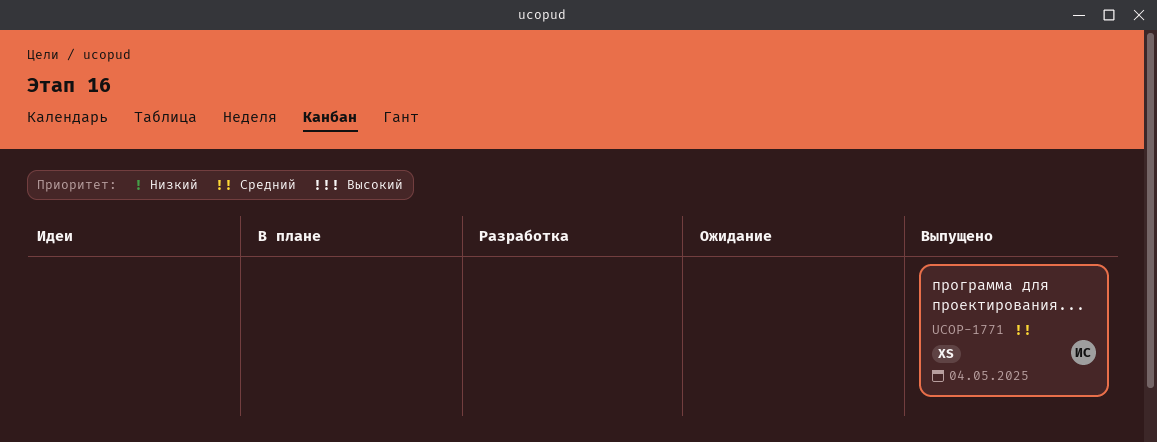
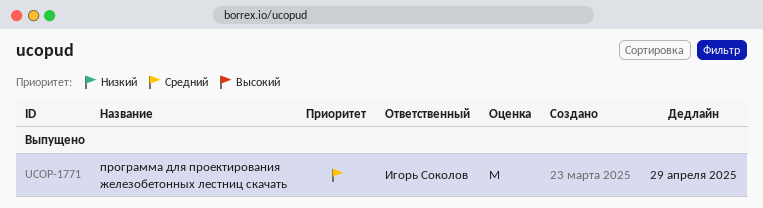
UCOP-1771, estimate: XS -> M
UCOP-1771, due: May 4 -> Apr 29

